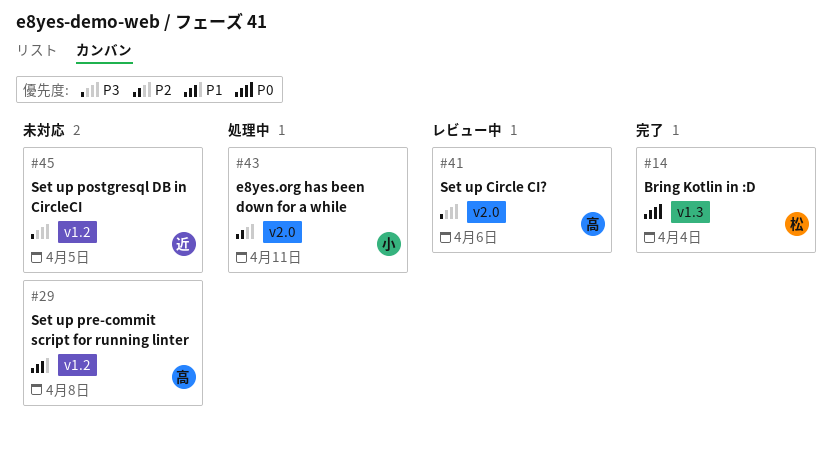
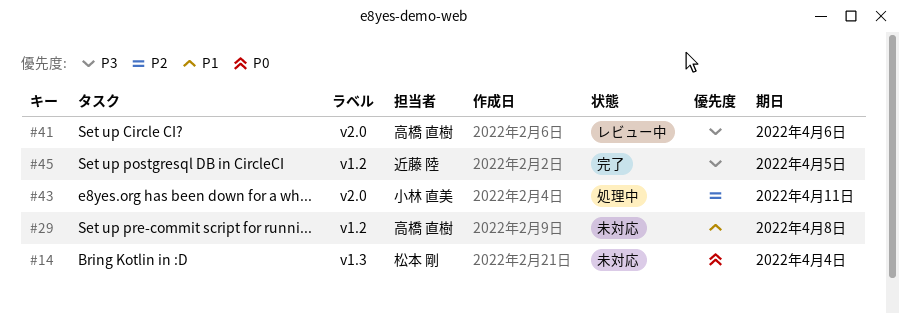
#14, status: 完了 -> 未対応
#45, status: 未対応 -> 完了

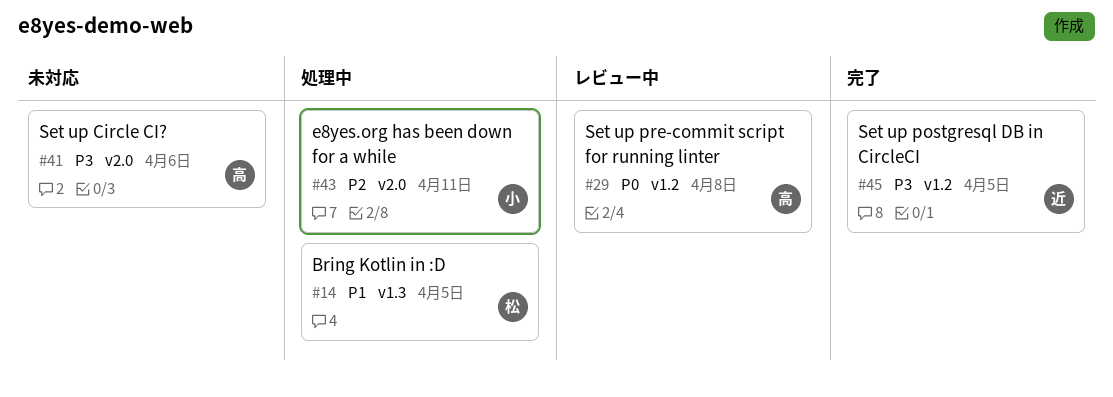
#14, status: 未対応 -> 処理中
#14, priority: P0 -> P1
#14, due: Apr 4 -> Apr 5
#29, status: 未対応 -> レビュー中
#29, priority: P1 -> P0
#41, status: レビュー中 -> 未対応

